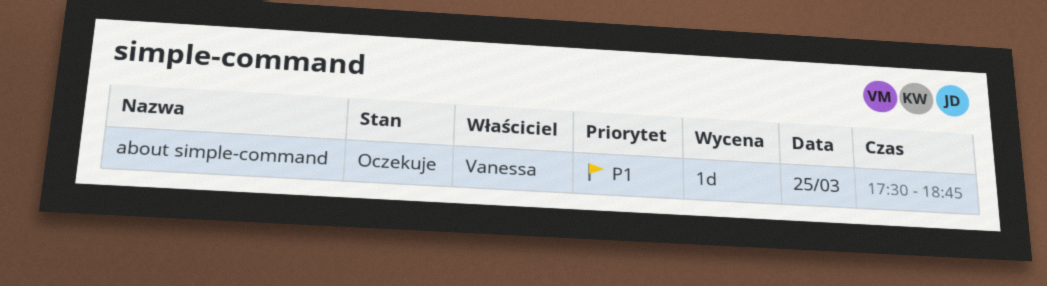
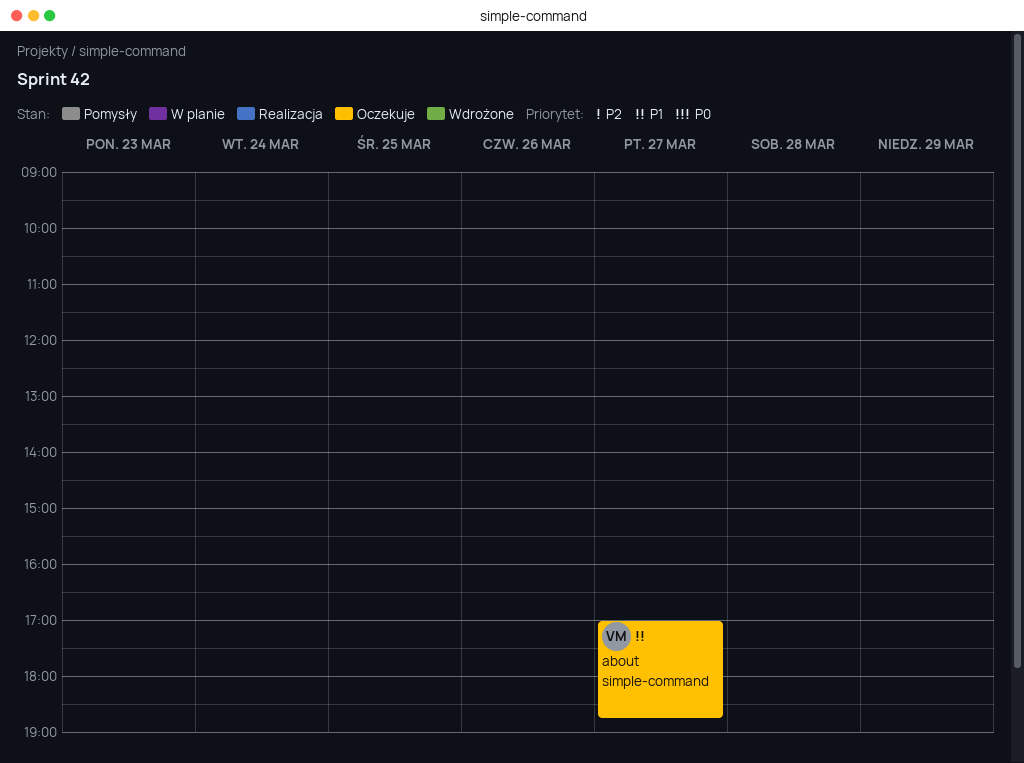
about simple-command, day: Mar 25 -> Mar 27
about simple-command, begins: 17:30 -> 17:00

